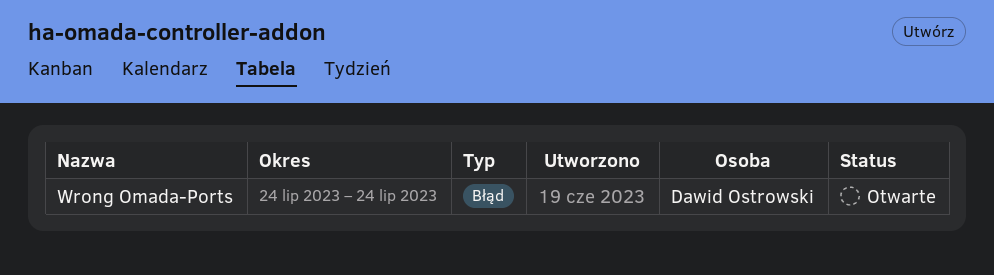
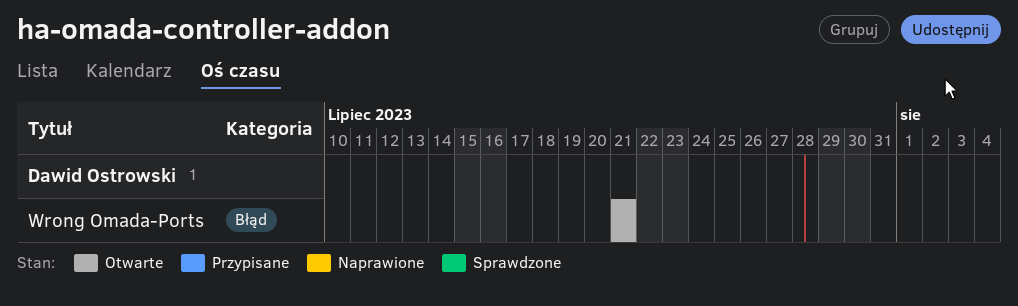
Wrong Omada-Ports, start: Jul 24 -> Jul 21
Wrong Omada-Ports, due: Jul 24 -> Jul 21

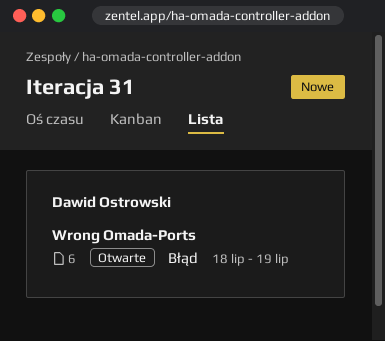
Wrong Omada-Ports, start: Jul 21 -> Jul 18
Wrong Omada-Ports, due: Jul 21 -> Jul 19

